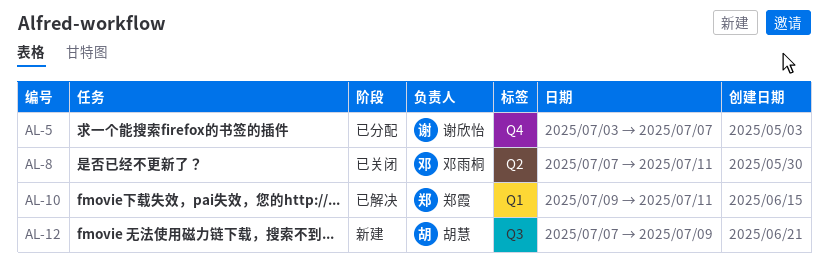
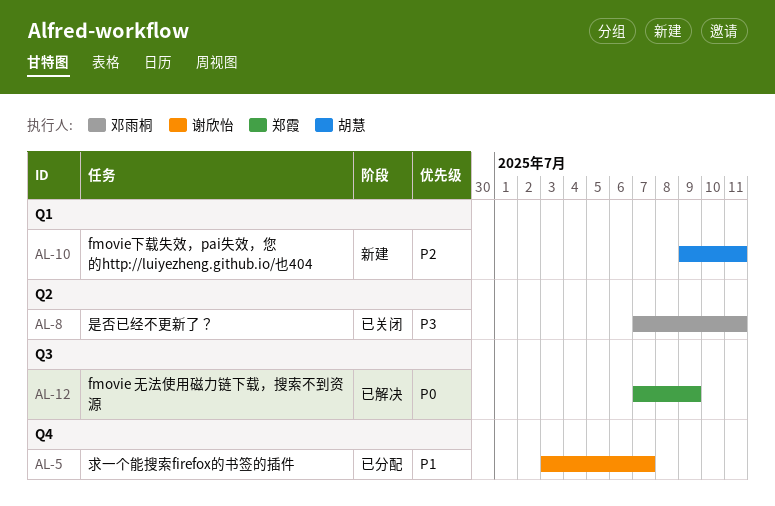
AL-10, status: 已解决 -> 新建
AL-10, owner: 郑霞 -> 胡慧
AL-12, status: 新建 -> 已解决
AL-12, owner: 胡慧 -> 郑霞

